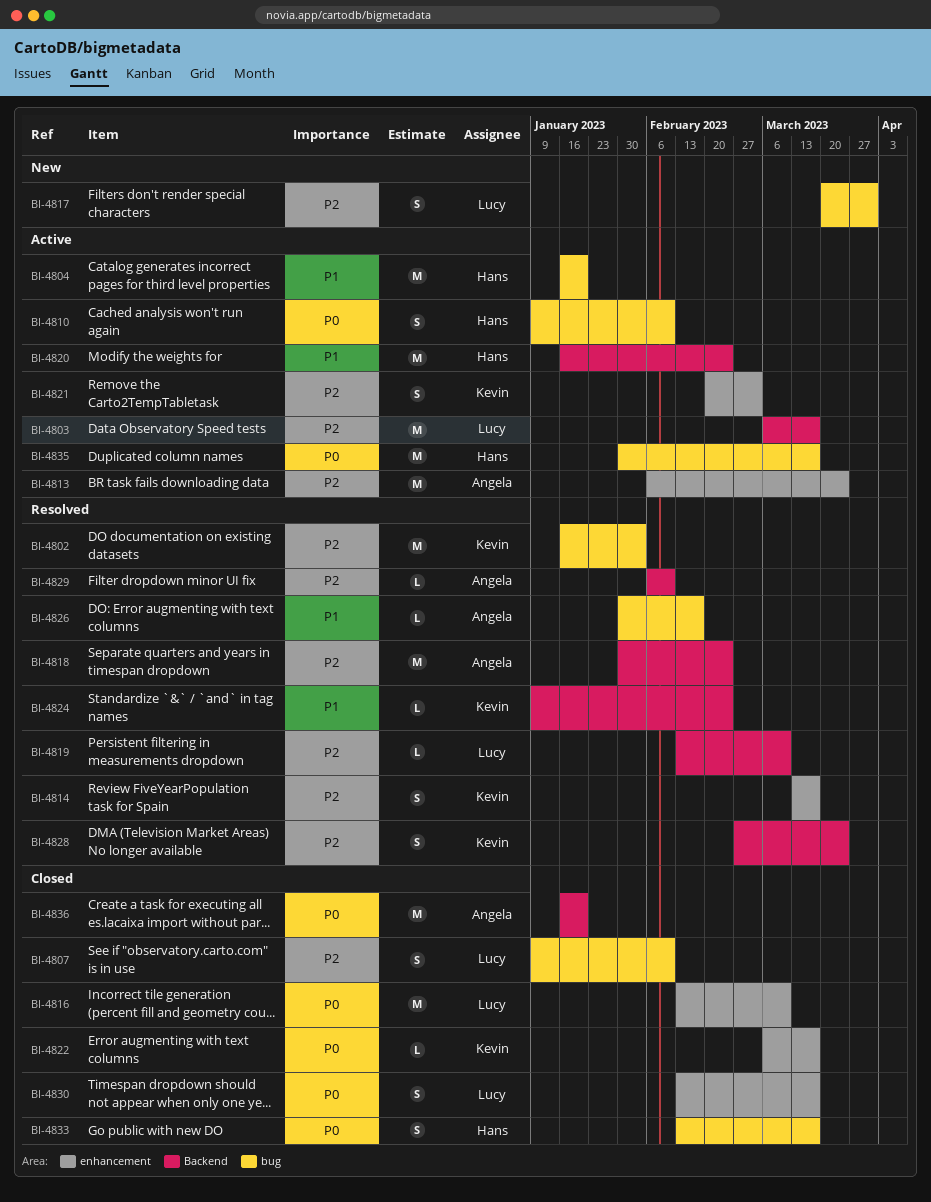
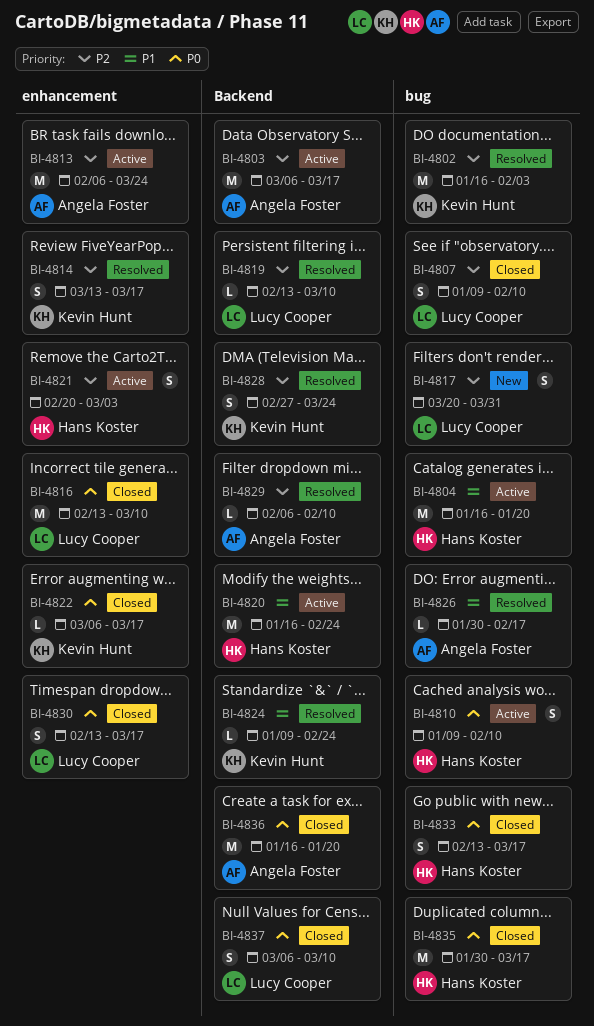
BI-4803, owner: Lucy Cooper -> Angela Foster
BI-4818: present -> none
BI-4821, owner: Kevin Hunt -> Hans Koster
BI-4835, status: Active -> Closed
BI-4837: none -> present

